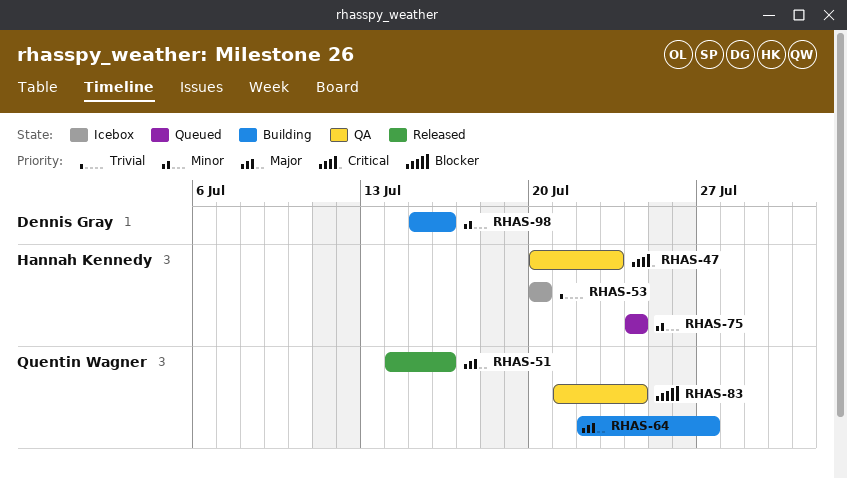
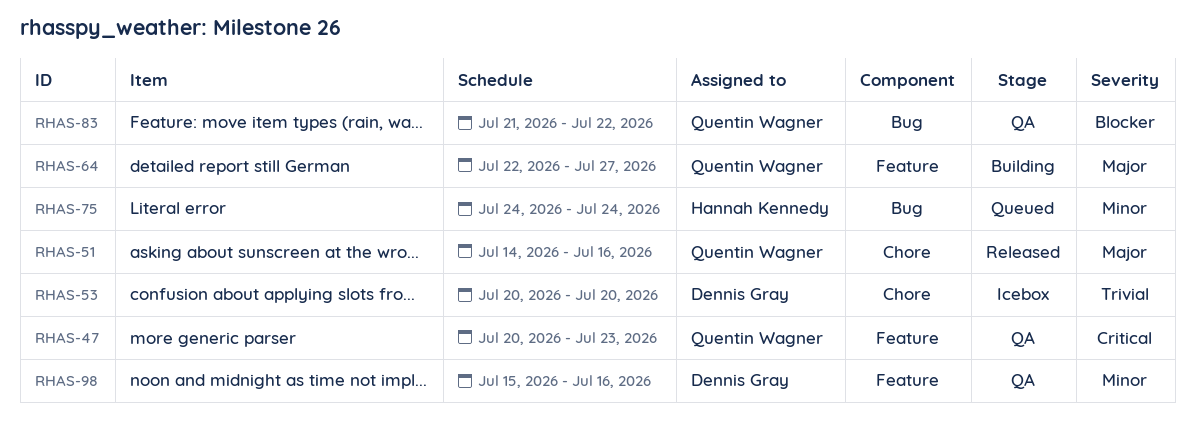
RHAS-47, owner: Hannah Kennedy -> Quentin Wagner
RHAS-53, owner: Hannah Kennedy -> Dennis Gray
RHAS-83, due: Jul 24 -> Jul 22
RHAS-98, status: Building -> QA

